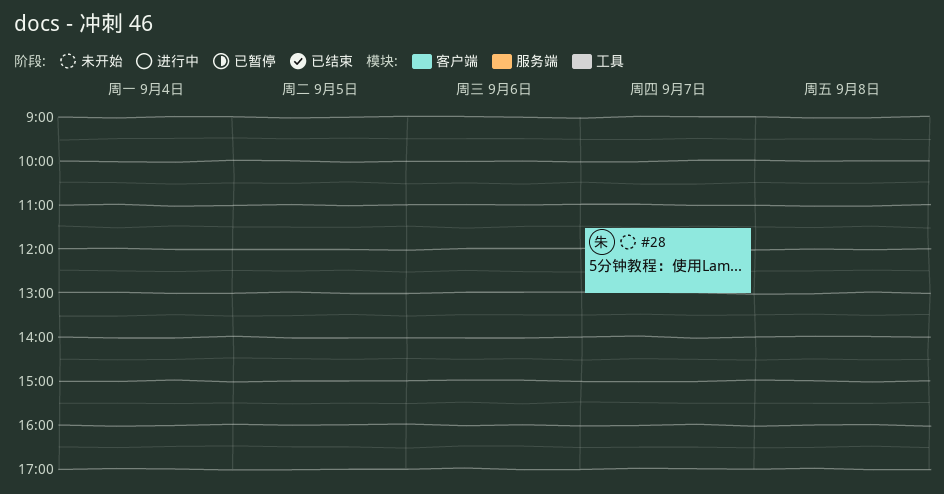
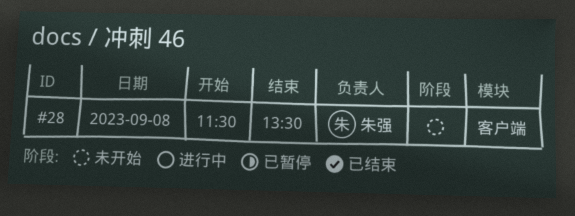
#28, day: Sep 7 -> Sep 8
#28, ends: 13:00 -> 13:30

